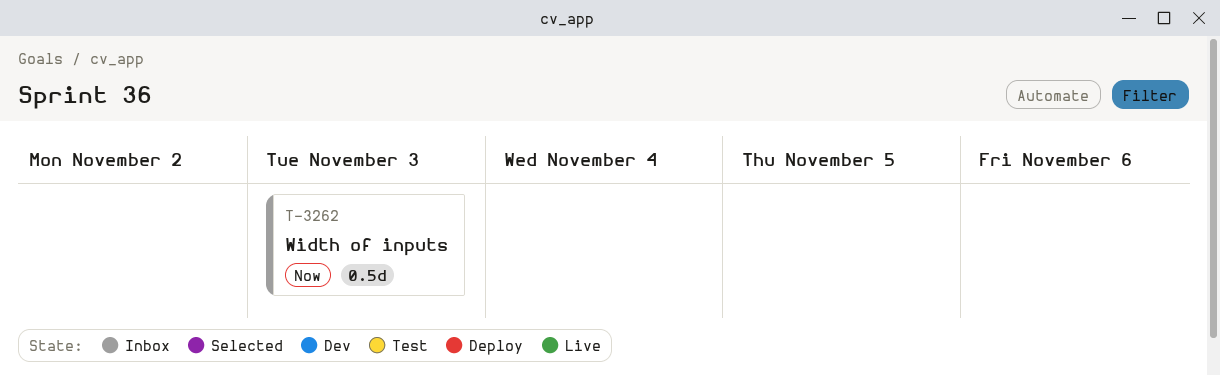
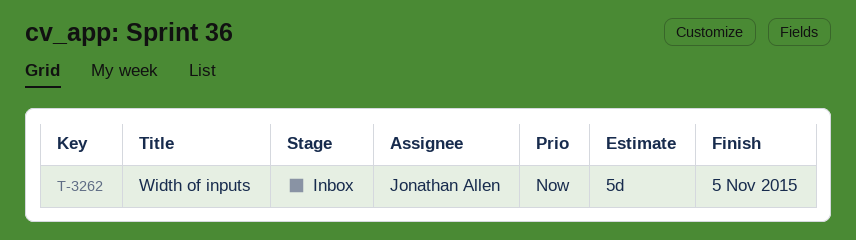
T-3262, estimate: 0.5d -> 5d
T-3262, due: Nov 3 -> Nov 5

